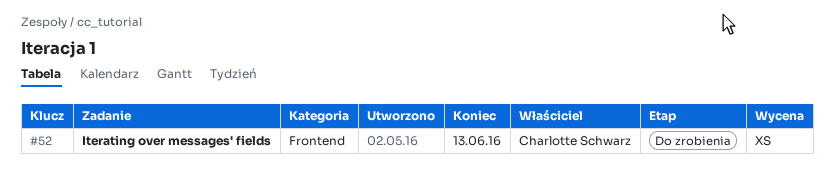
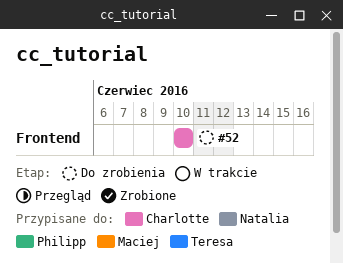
#52, due: Jun 13 -> Jun 10

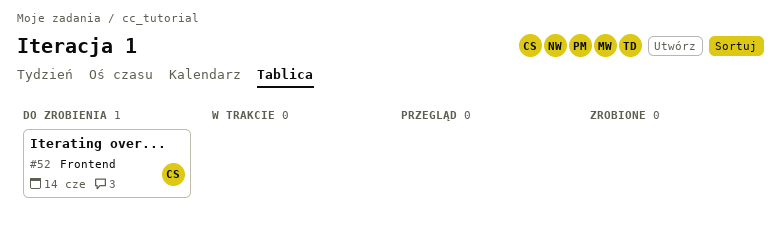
#52, due: Jun 10 -> Jun 14

